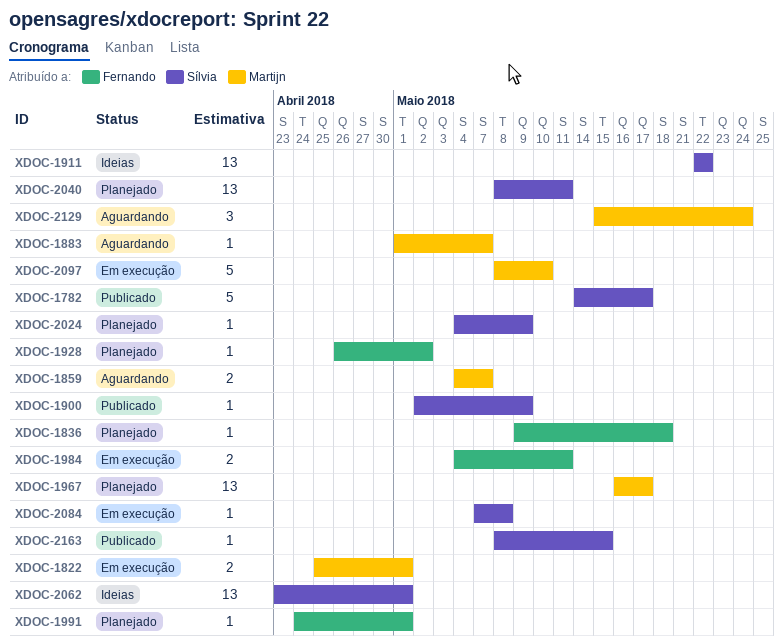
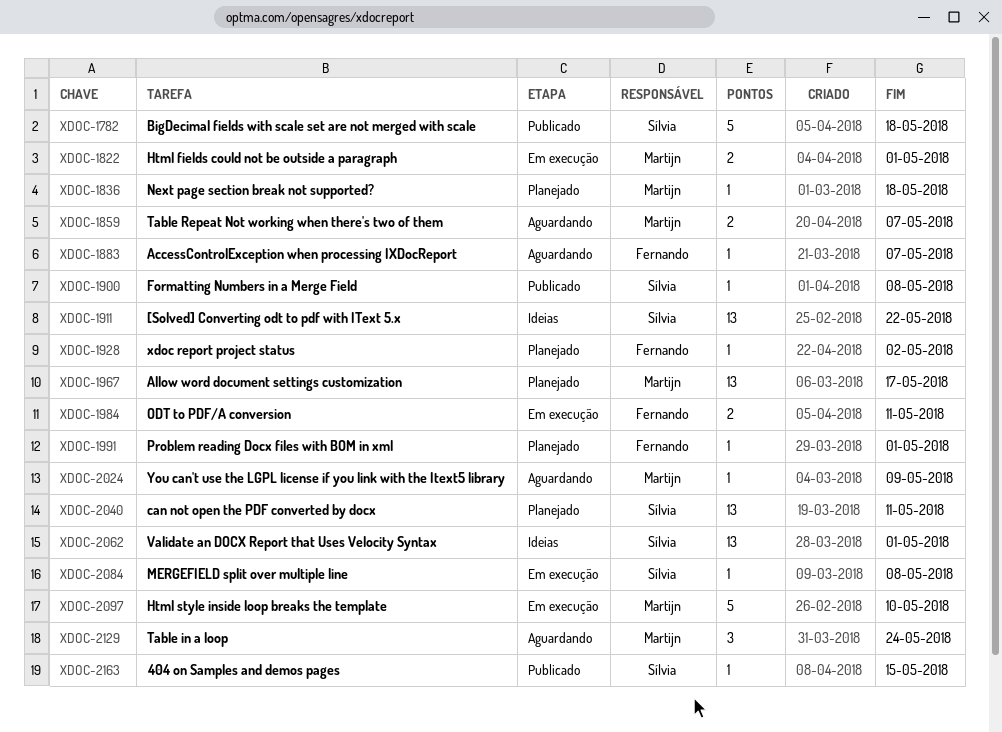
XDOC-1782, due: May 17 -> May 18
XDOC-1836, owner: Fernando -> Martijn
XDOC-1883, owner: Martijn -> Fernando
XDOC-1900, due: May 9 -> May 8
XDOC-2024, status: Planejado -> Aguardando
XDOC-2024, owner: Sílvia -> Martijn

